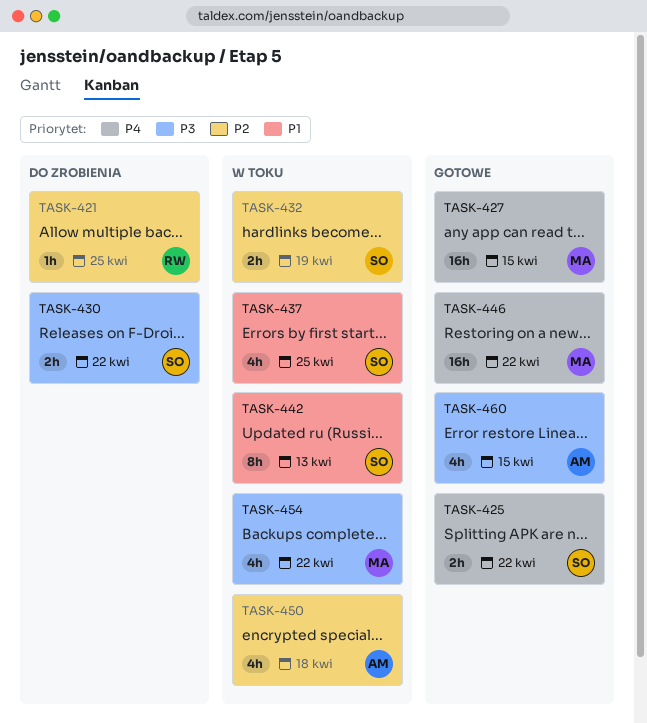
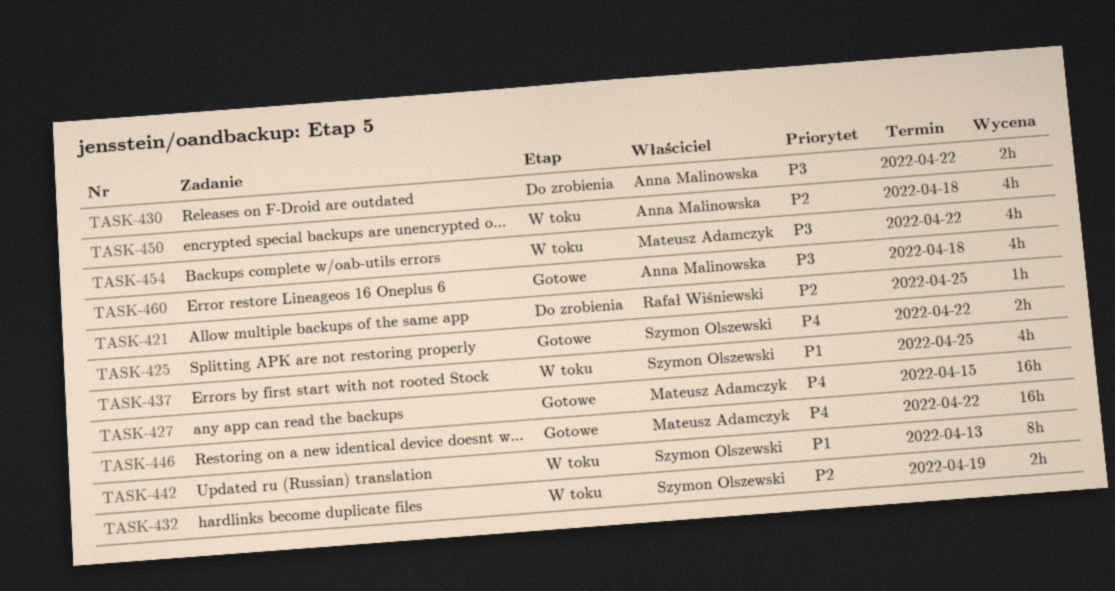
TASK-430, owner: Szymon Olszewski -> Anna Malinowska
TASK-460, due: Apr 15 -> Apr 18

